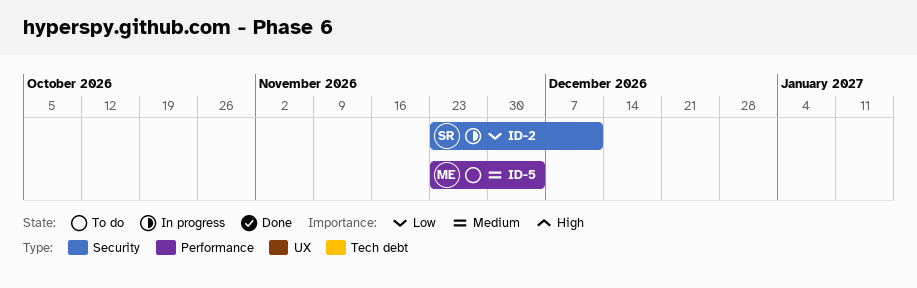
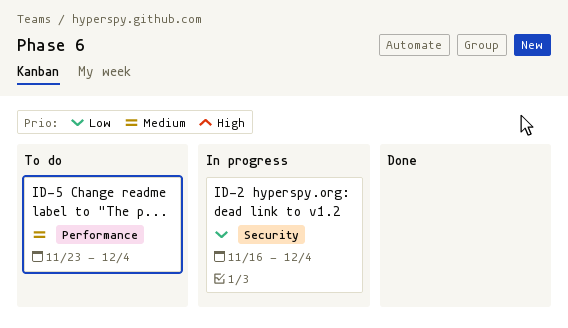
ID-2, start: Nov 23 -> Nov 16
ID-2, due: Dec 11 -> Dec 4

